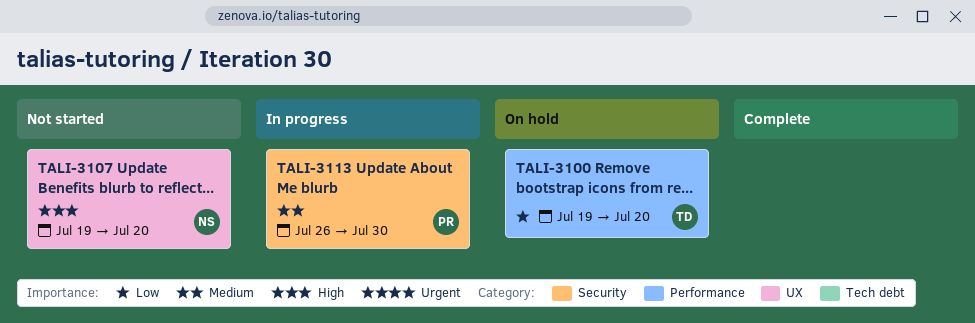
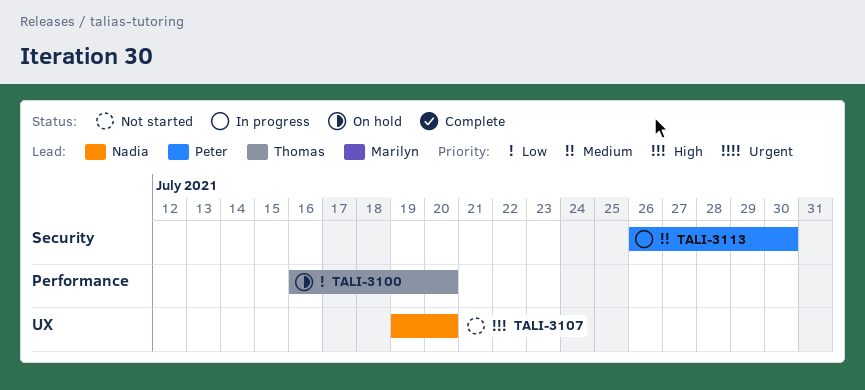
TALI-3100, start: Jul 19 -> Jul 16

